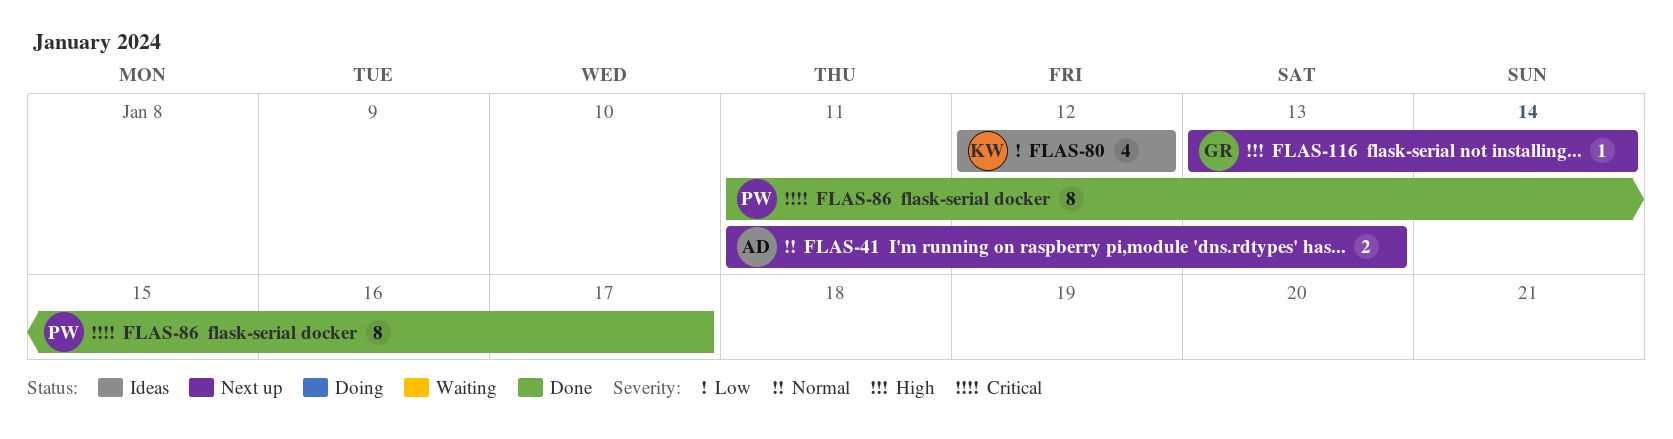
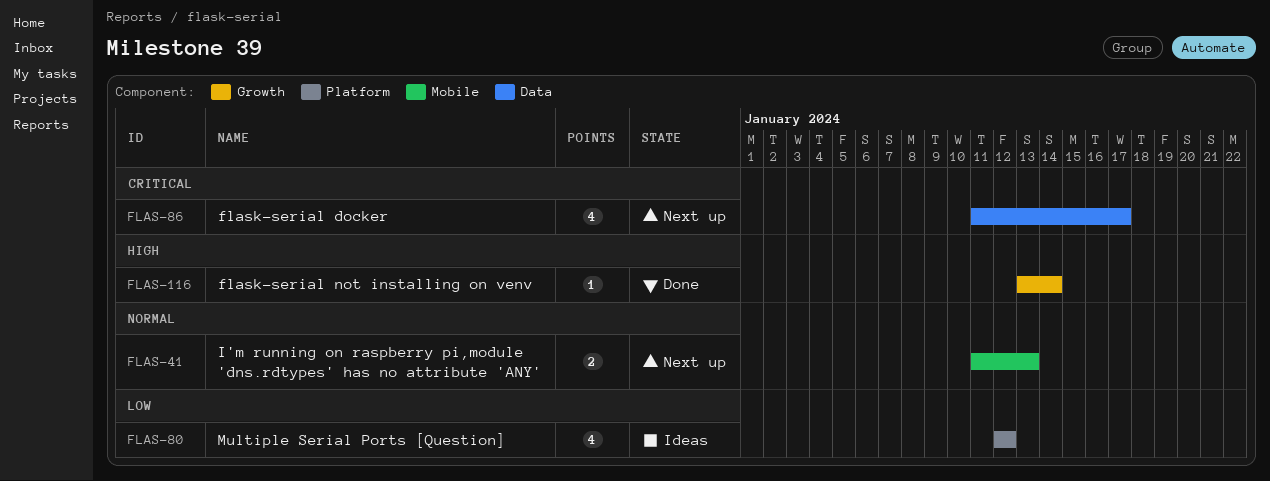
FLAS-86, status: Done -> Next up
FLAS-86, estimate: 8 -> 4
FLAS-116, status: Next up -> Done

